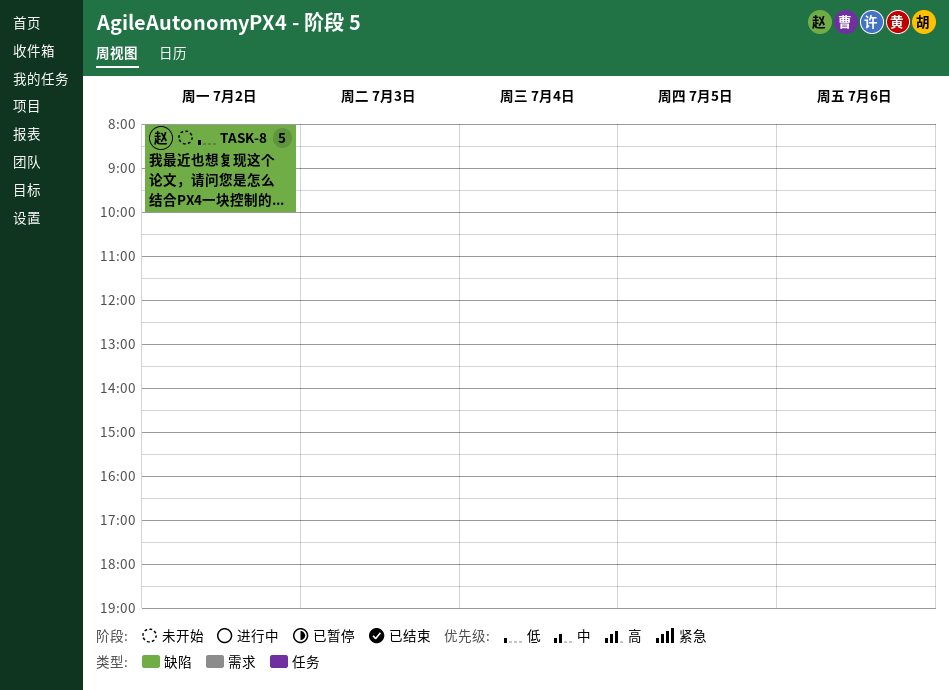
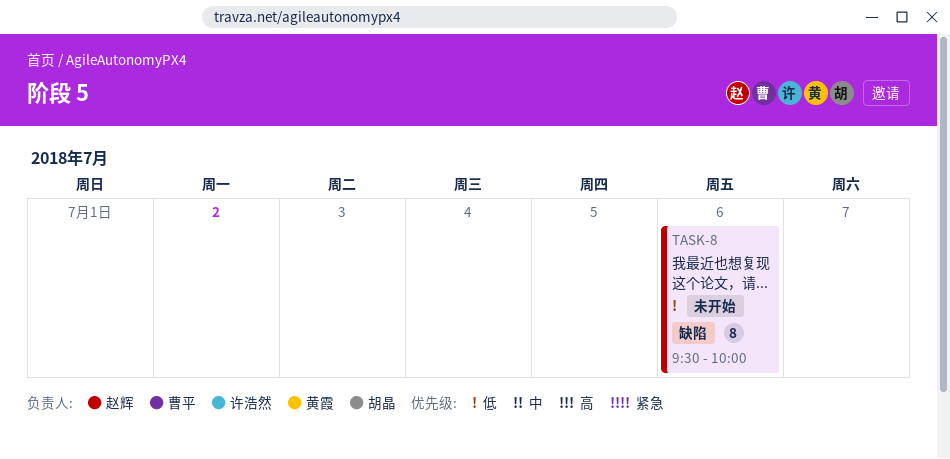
TASK-8, estimate: 5 -> 8
TASK-8, day: Jul 2 -> Jul 6
TASK-8, begins: 08:00 -> 09:30

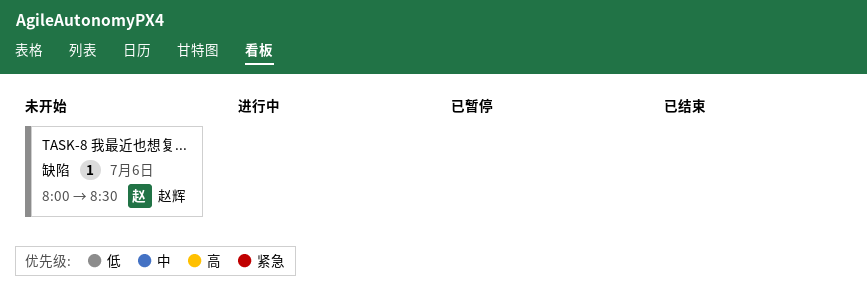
TASK-8, estimate: 8 -> 1
TASK-8, begins: 09:30 -> 08:00
TASK-8, ends: 10:00 -> 08:30

